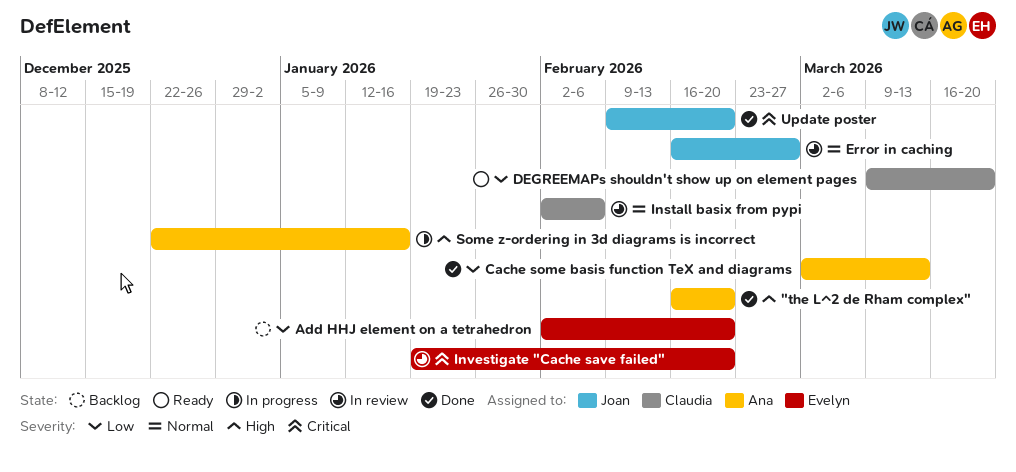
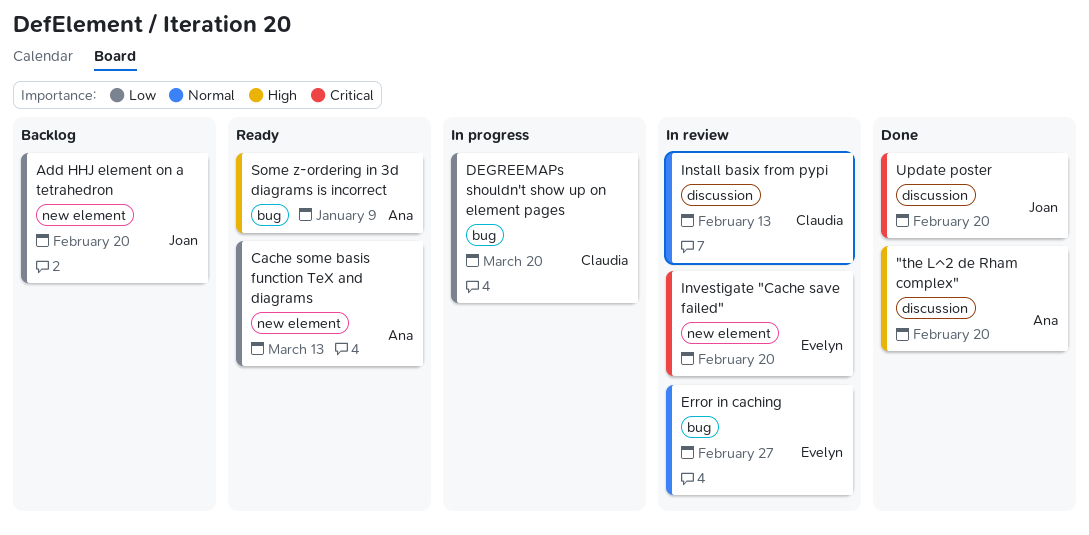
Add HHJ element on a tetrahedron, owner: Evelyn -> Joan
Cache some basis function TeX and diagrams, status: Done -> Ready
DEGREEMAPs shouldn't show up on element pages, status: Ready -> In progress
Error in caching, owner: Joan -> Evelyn
Install basix from pypi, due: Feb 6 -> Feb 13
Some z-ordering in 3d diagrams is incorrect, status: In progress -> Ready
Some z-ordering in 3d diagrams is incorrect, due: Jan 16 -> Jan 9

